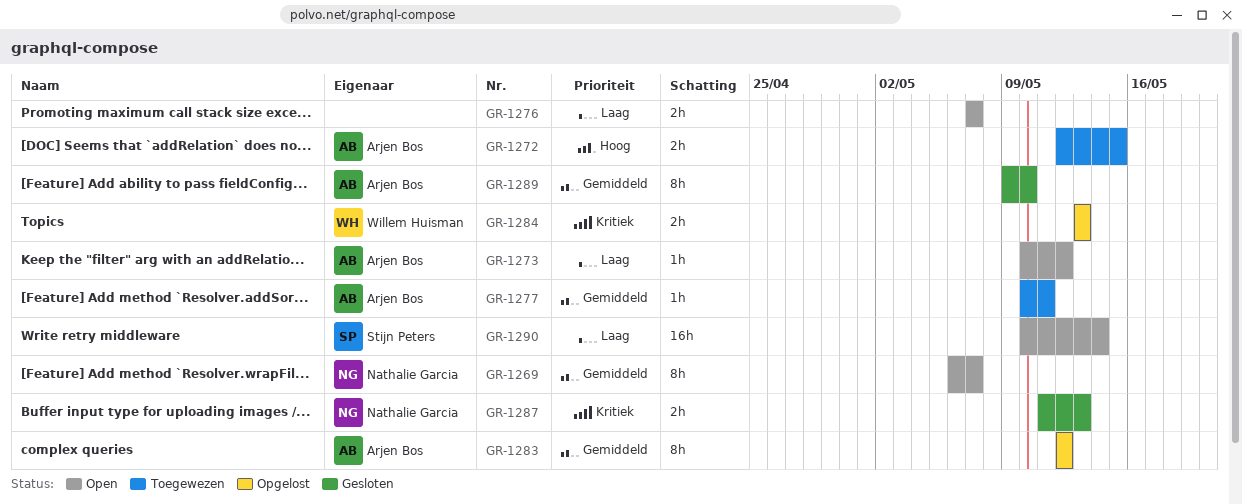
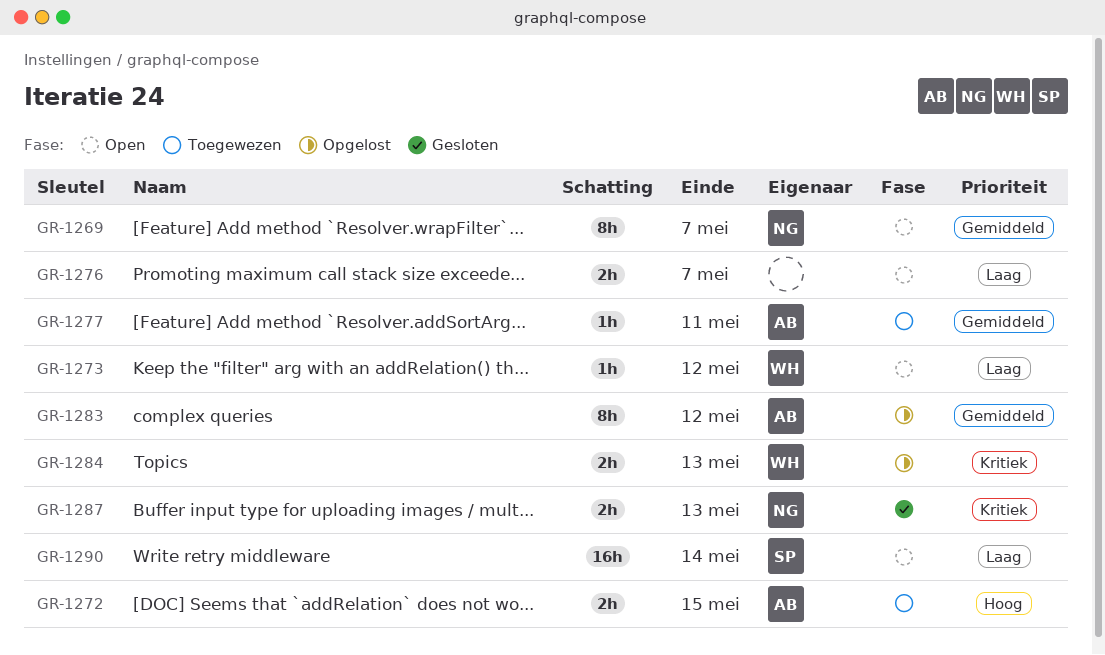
GR-1273, owner: Arjen Bos -> Willem Huisman
GR-1289: present -> none

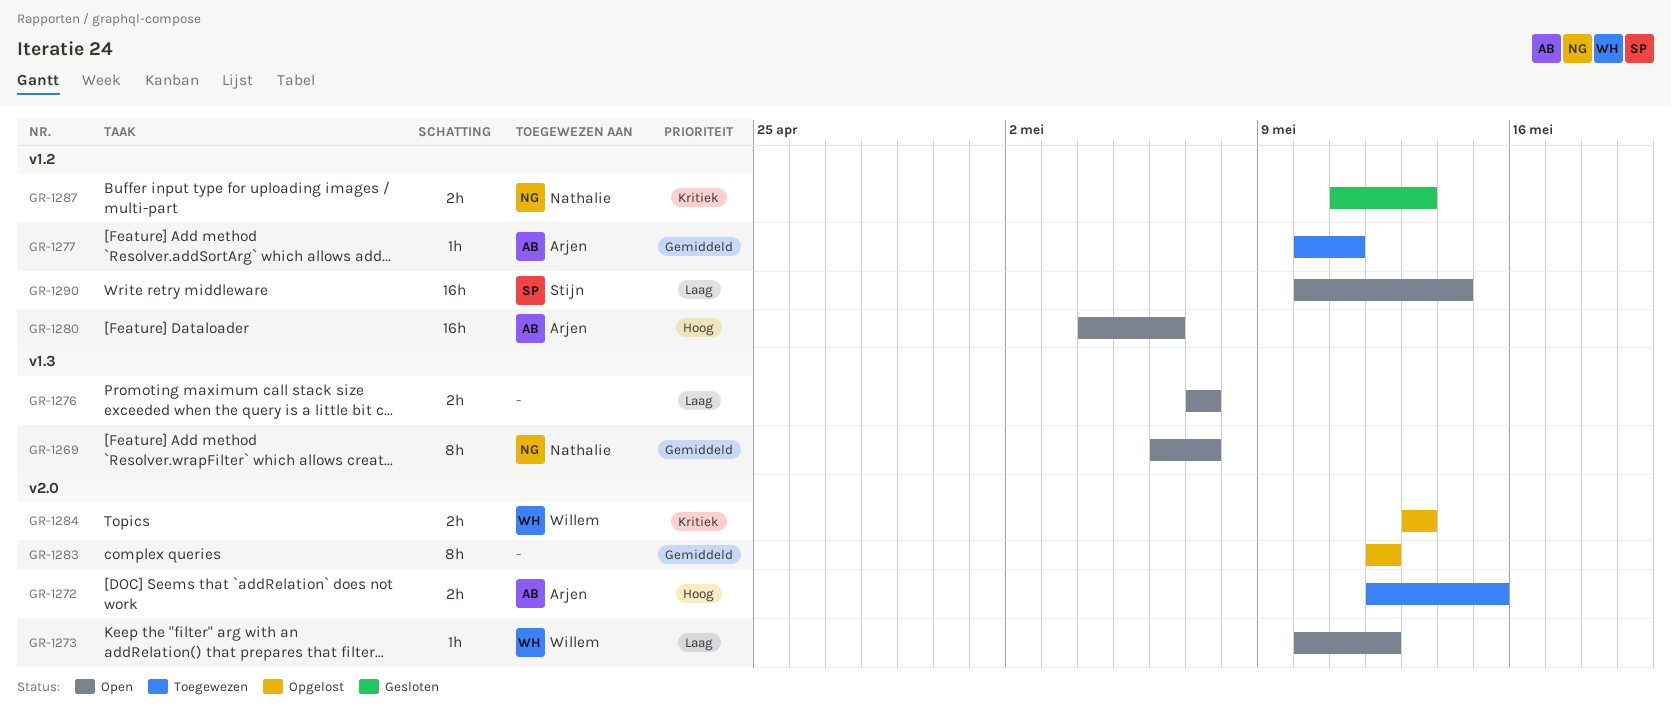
GR-1280: none -> present
GR-1283, owner: Arjen -> none

